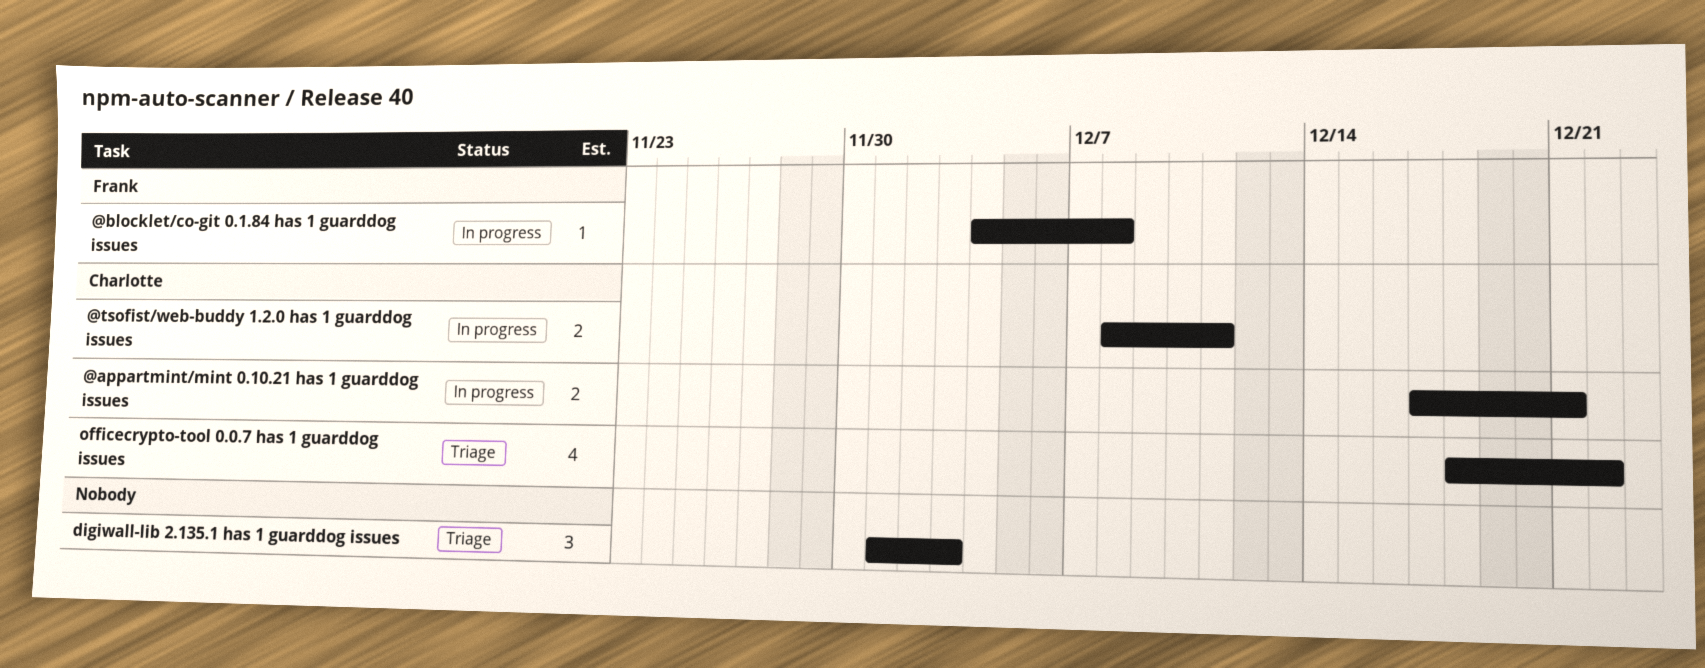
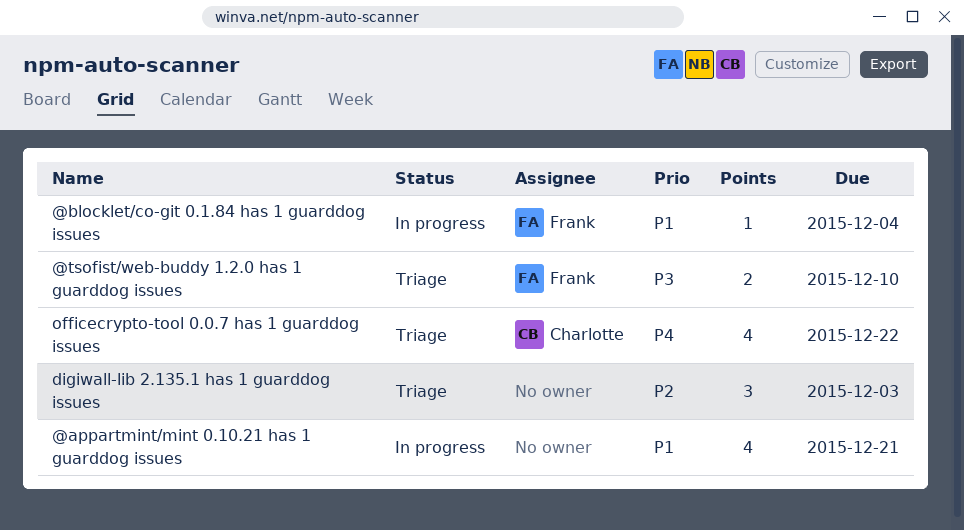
@appartmint/mint 0.10.21 has 1 guarddog issues, owner: Charlotte -> none
@appartmint/mint 0.10.21 has 1 guarddog issues, estimate: 2 -> 4
@blocklet/co-git 0.1.84 has 1 guarddog issues, due: Dec 8 -> Dec 4
@tsofist/web-buddy 1.2.0 has 1 guarddog issues, status: In progress -> Triage
@tsofist/web-buddy 1.2.0 has 1 guarddog issues, owner: Charlotte -> Frank
@tsofist/web-buddy 1.2.0 has 1 guarddog issues, due: Dec 11 -> Dec 10

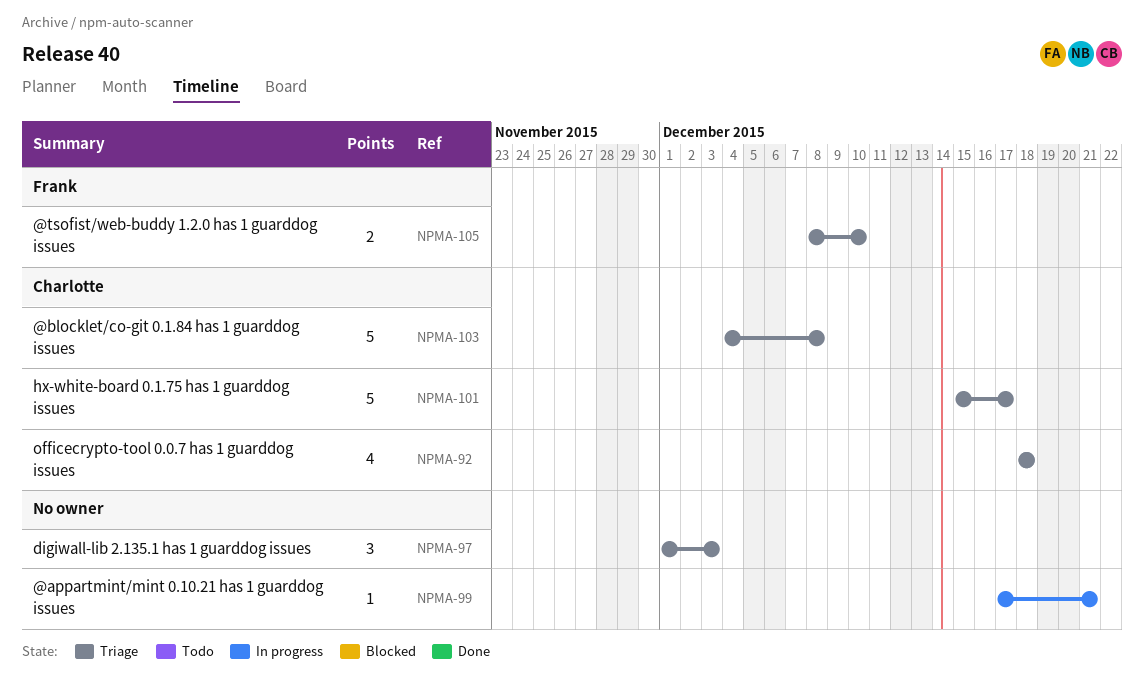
@appartmint/mint 0.10.21 has 1 guarddog issues, estimate: 4 -> 1
@blocklet/co-git 0.1.84 has 1 guarddog issues, status: In progress -> Triage
@blocklet/co-git 0.1.84 has 1 guarddog issues, owner: Frank -> Charlotte
@blocklet/co-git 0.1.84 has 1 guarddog issues, estimate: 1 -> 5
@blocklet/co-git 0.1.84 has 1 guarddog issues, due: Dec 4 -> Dec 8
hx-white-board 0.1.75 has 1 guarddog issues: none -> present
officecrypto-tool 0.0.7 has 1 guarddog issues, due: Dec 22 -> Dec 18

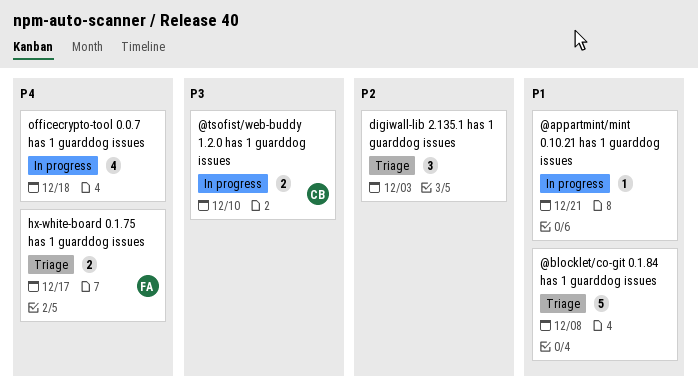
@blocklet/co-git 0.1.84 has 1 guarddog issues, owner: Charlotte -> none
@tsofist/web-buddy 1.2.0 has 1 guarddog issues, status: Triage -> In progress
@tsofist/web-buddy 1.2.0 has 1 guarddog issues, owner: Frank -> Charlotte
hx-white-board 0.1.75 has 1 guarddog issues, owner: Charlotte -> Frank
hx-white-board 0.1.75 has 1 guarddog issues, estimate: 5 -> 2
officecrypto-tool 0.0.7 has 1 guarddog issues, status: Triage -> In progress
officecrypto-tool 0.0.7 has 1 guarddog issues, owner: Charlotte -> none

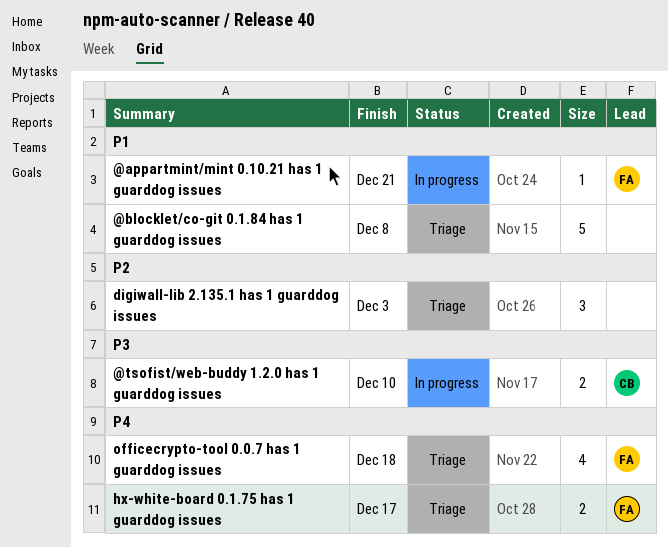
@appartmint/mint 0.10.21 has 1 guarddog issues, owner: none -> FA
officecrypto-tool 0.0.7 has 1 guarddog issues, status: In progress -> Triage
officecrypto-tool 0.0.7 has 1 guarddog issues, owner: none -> FA

